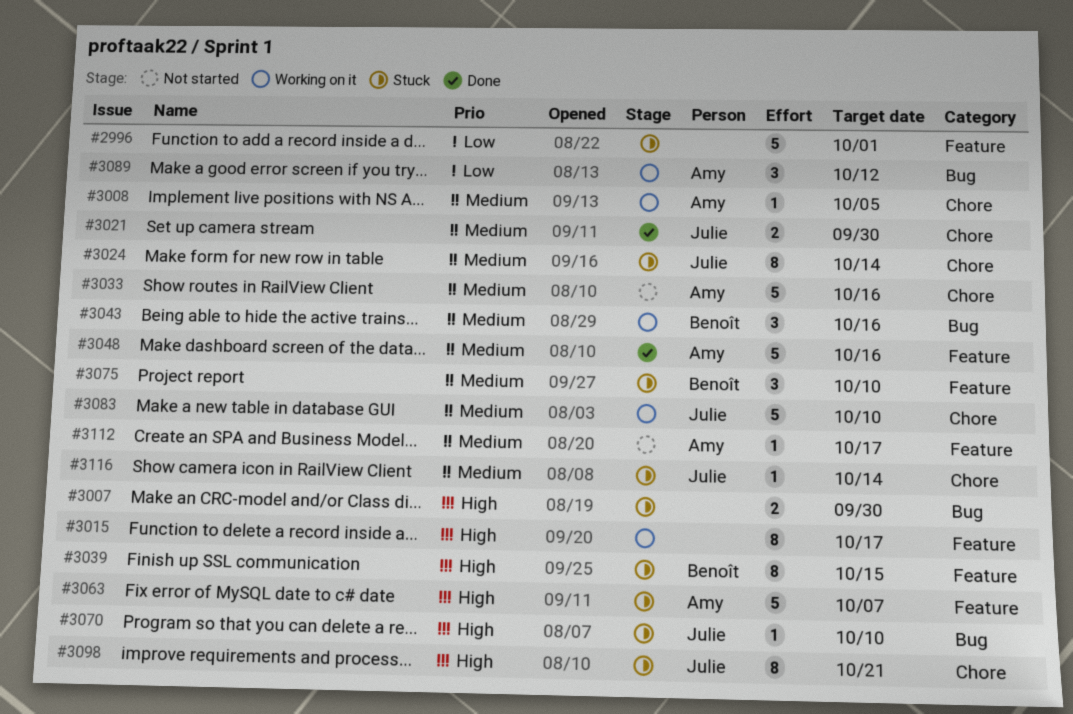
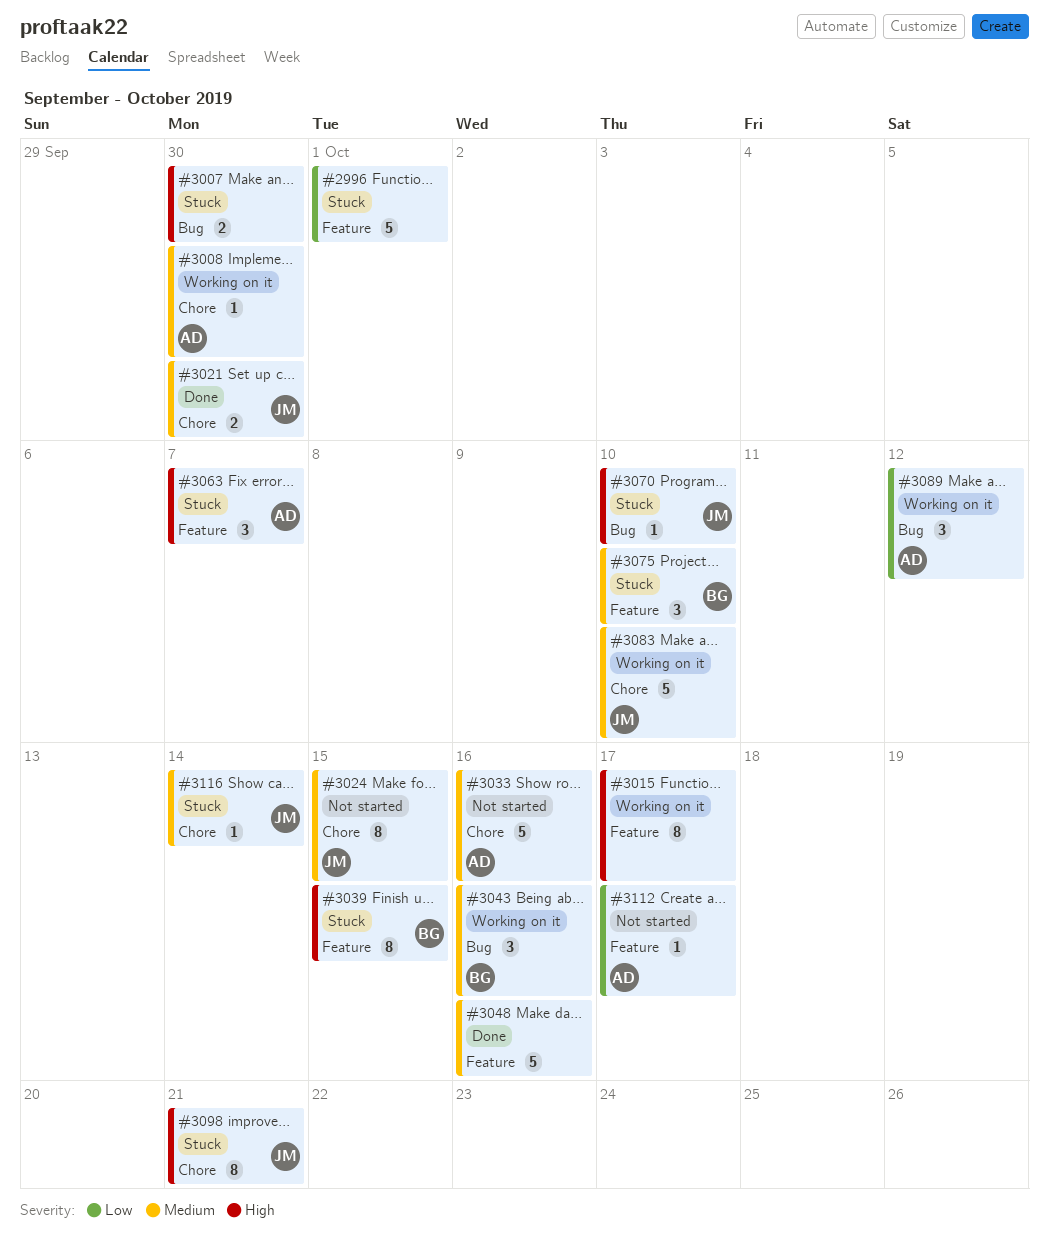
#3008, due: Oct 5 -> Sep 30
#3024, status: Stuck -> Not started
#3024, due: Oct 14 -> Oct 15
#3048, owner: Amy -> none
#3063, estimate: 5 -> 3
#3112, priority: Medium -> Low

